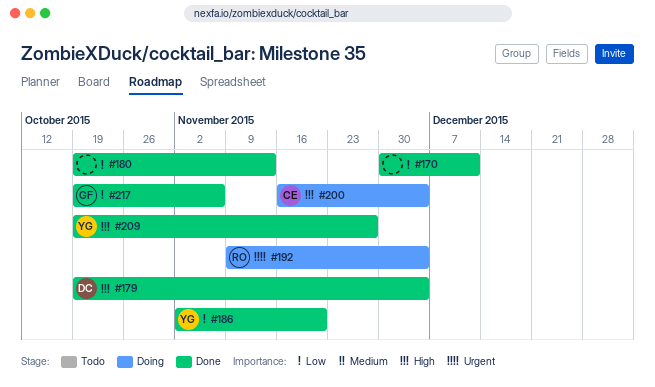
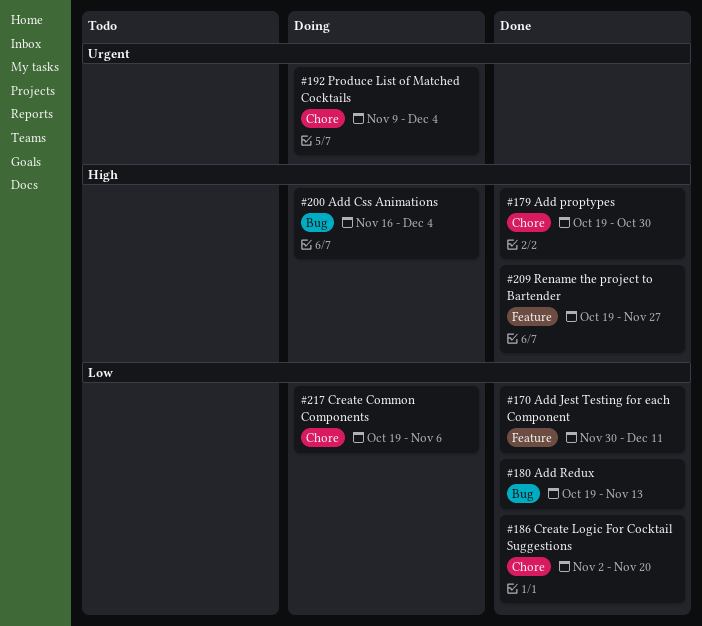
#179, due: Dec 4 -> Oct 30
#217, status: Done -> Doing

